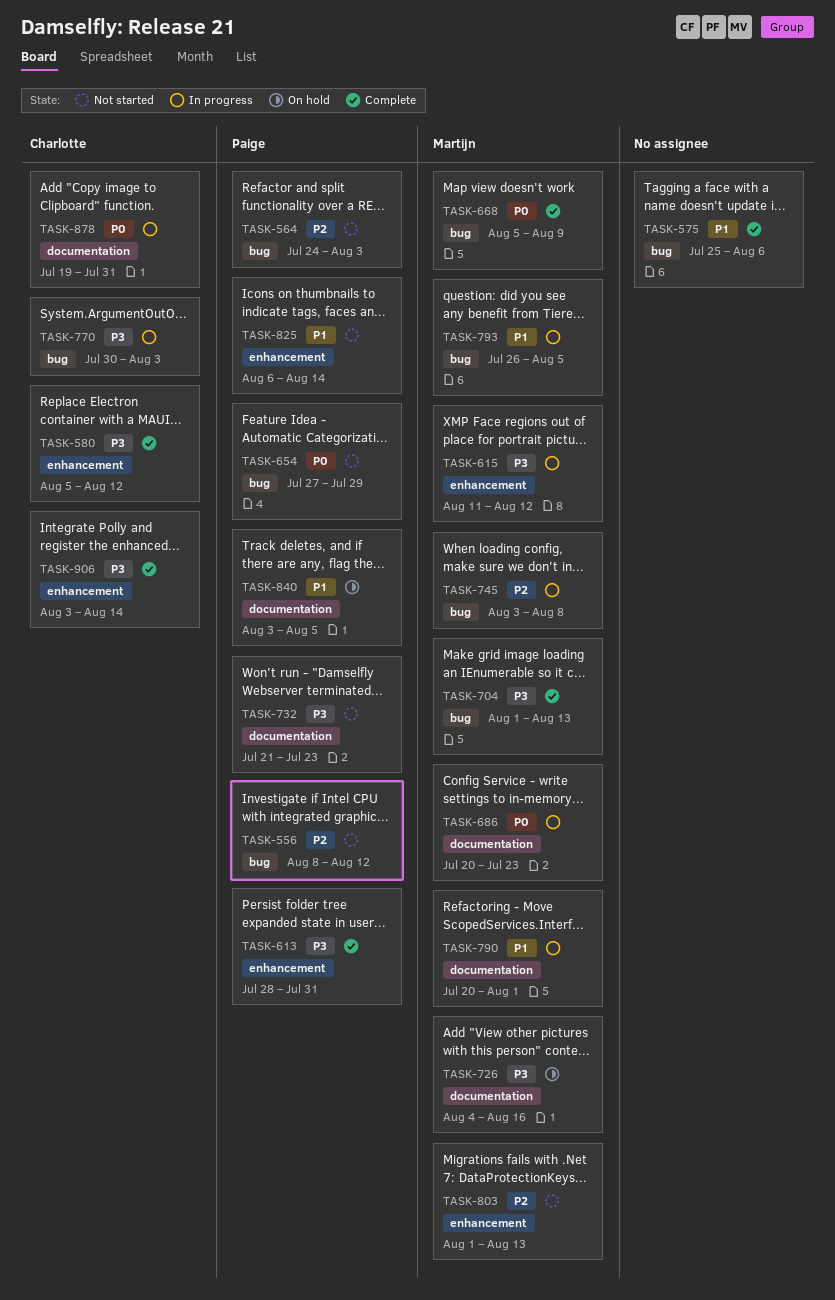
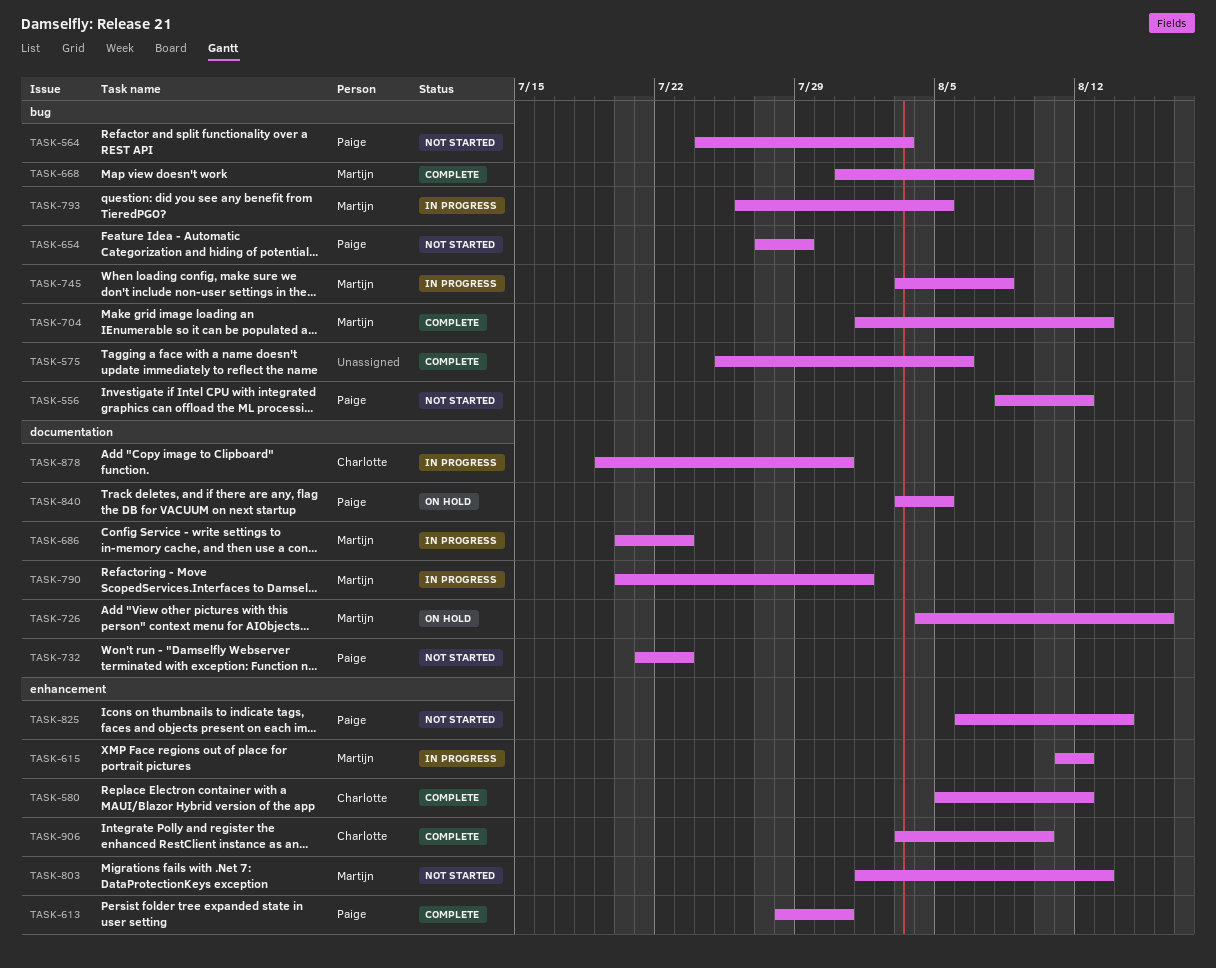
TASK-668, start: Aug 5 -> Jul 31
TASK-770: present -> none
TASK-906, due: Aug 14 -> Aug 10

